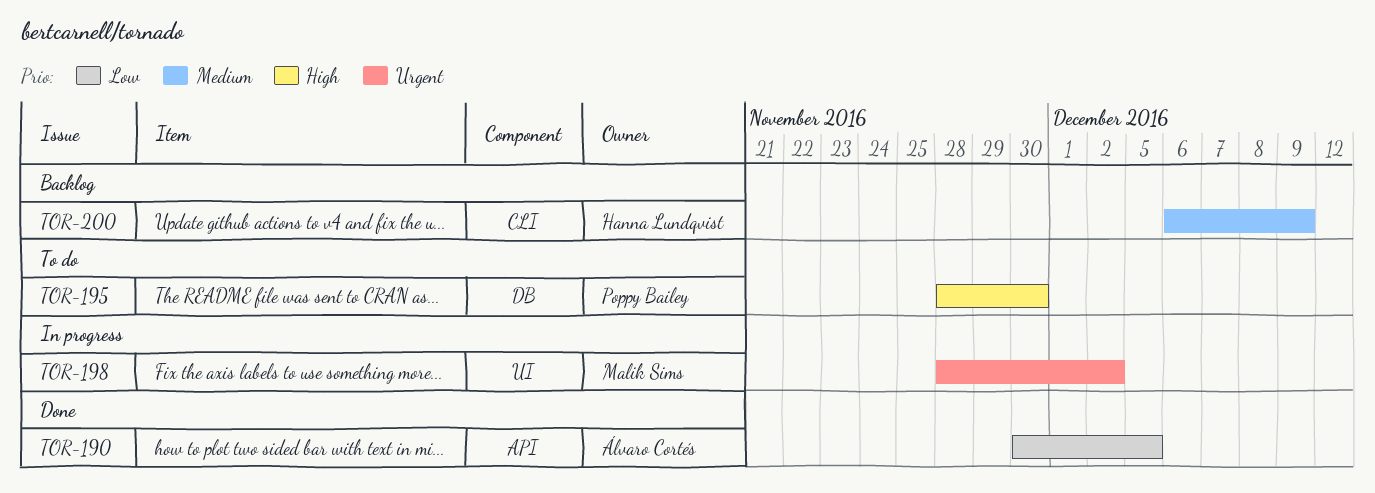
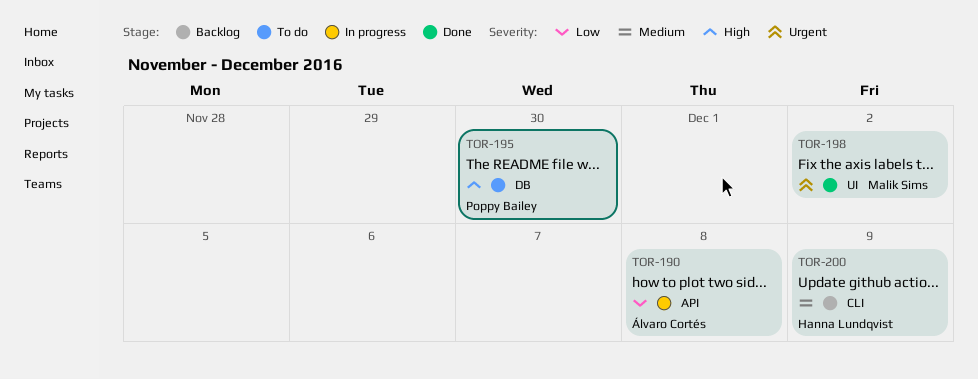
TOR-190, status: Done -> In progress
TOR-190, due: Dec 5 -> Dec 8
TOR-198, status: In progress -> Done

